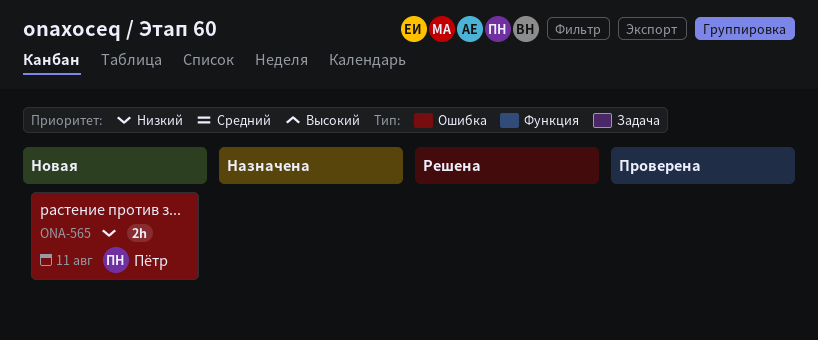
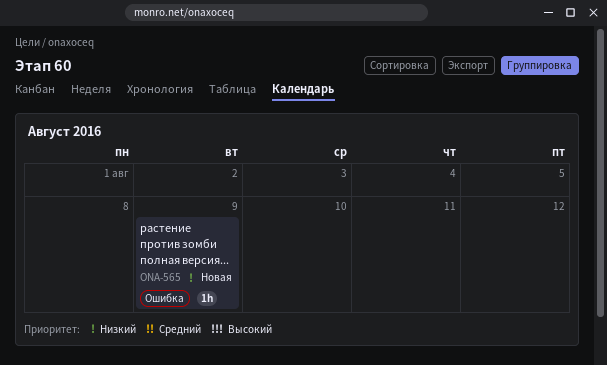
ONA-565, estimate: 2h -> 1h
ONA-565, due: Aug 11 -> Aug 9

